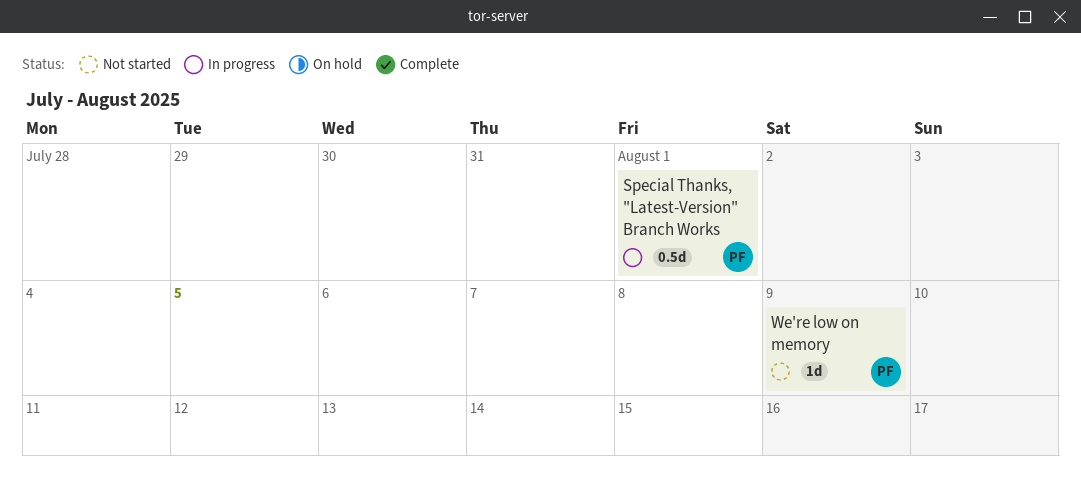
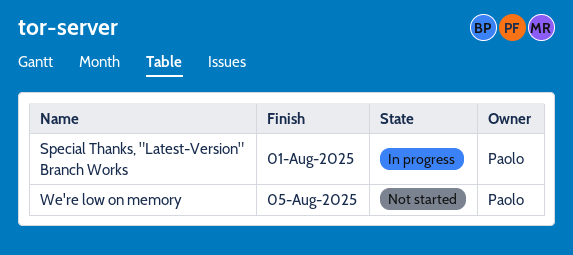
We're low on memory, due: Aug 9 -> Aug 5

